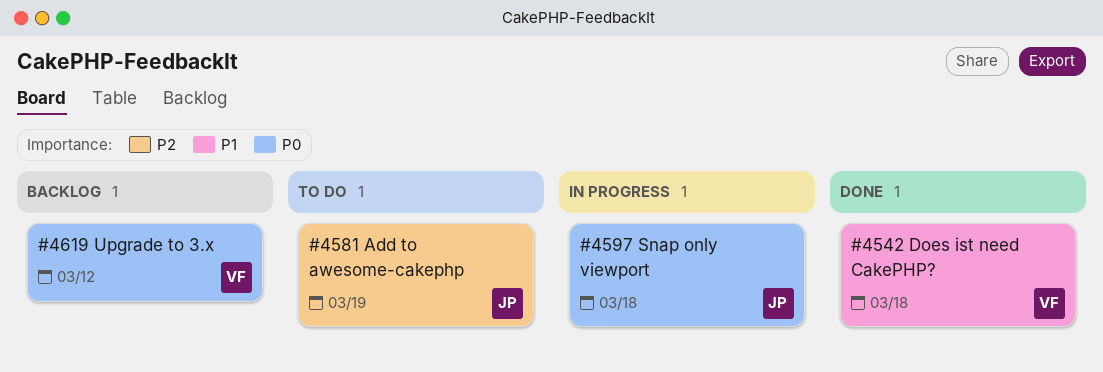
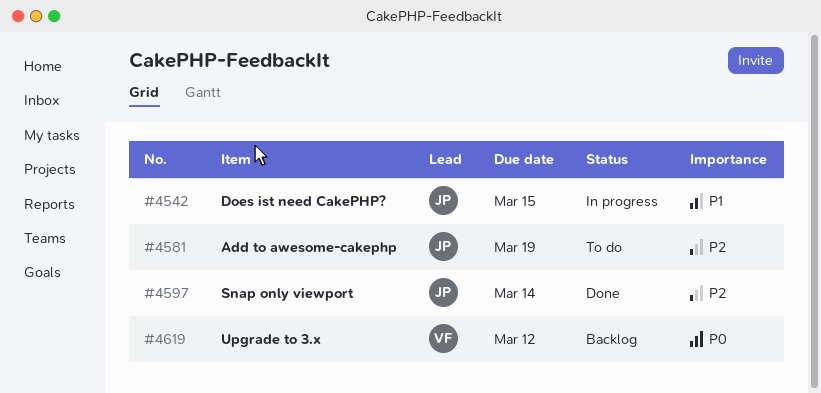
#4542, status: Done -> In progress
#4542, owner: VF -> JP
#4542, due: Mar 18 -> Mar 15
#4597, status: In progress -> Done
#4597, priority: P0 -> P2
#4597, due: Mar 18 -> Mar 14

